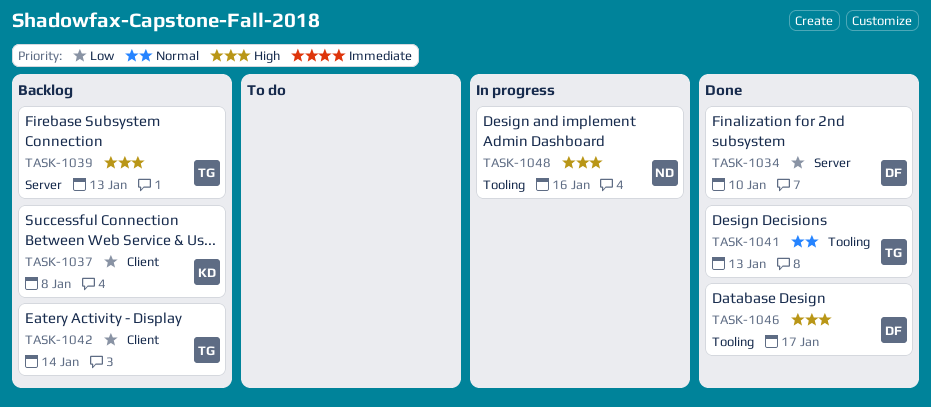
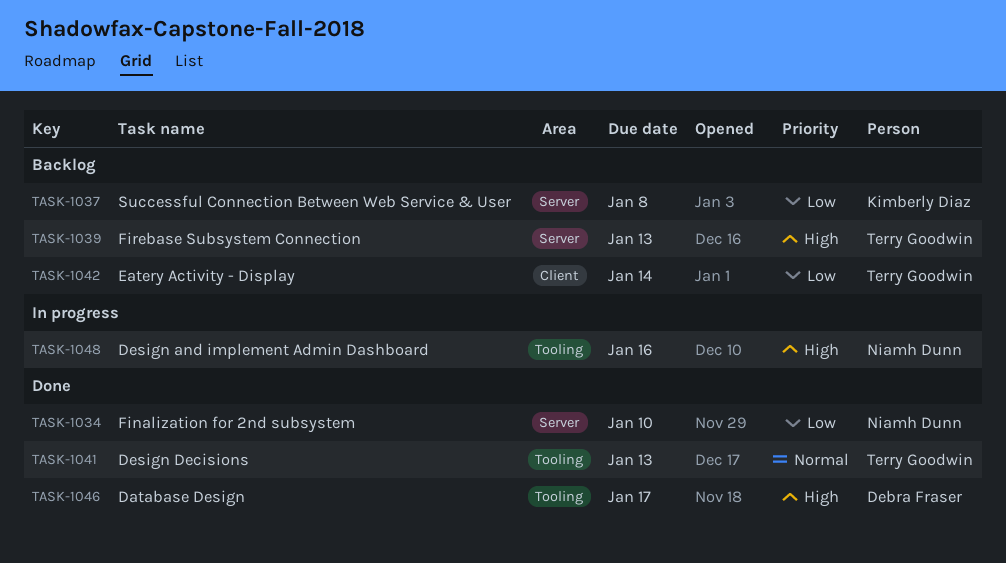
TASK-1034, owner: Debra Fraser -> Niamh Dunn
TASK-1037, label: Client -> Server

